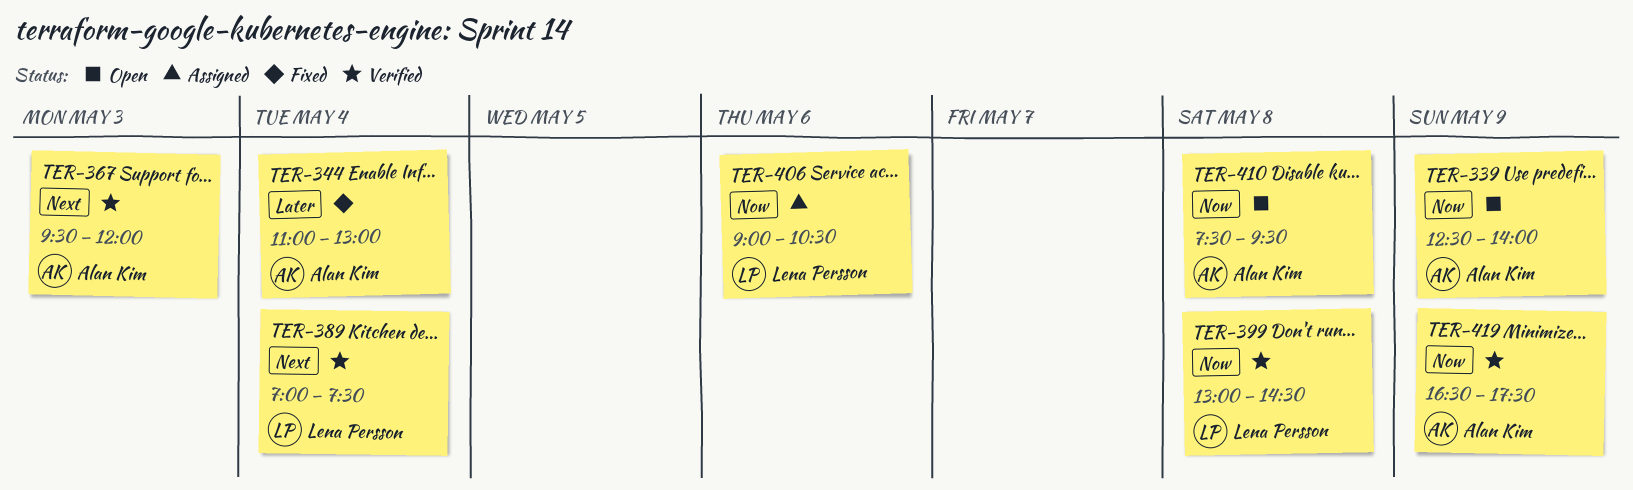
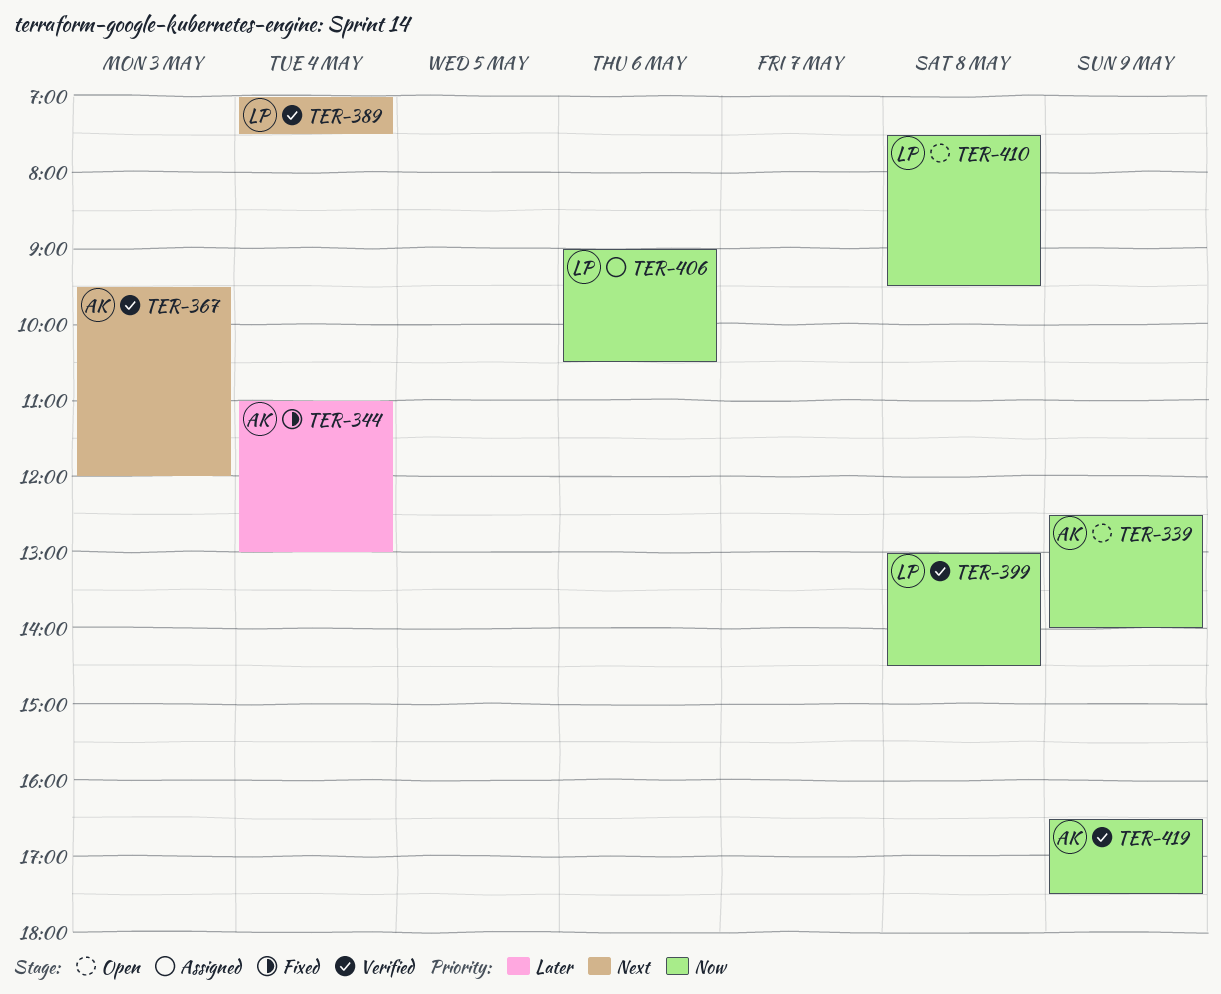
TER-410, owner: Alan Kim -> Lena Persson

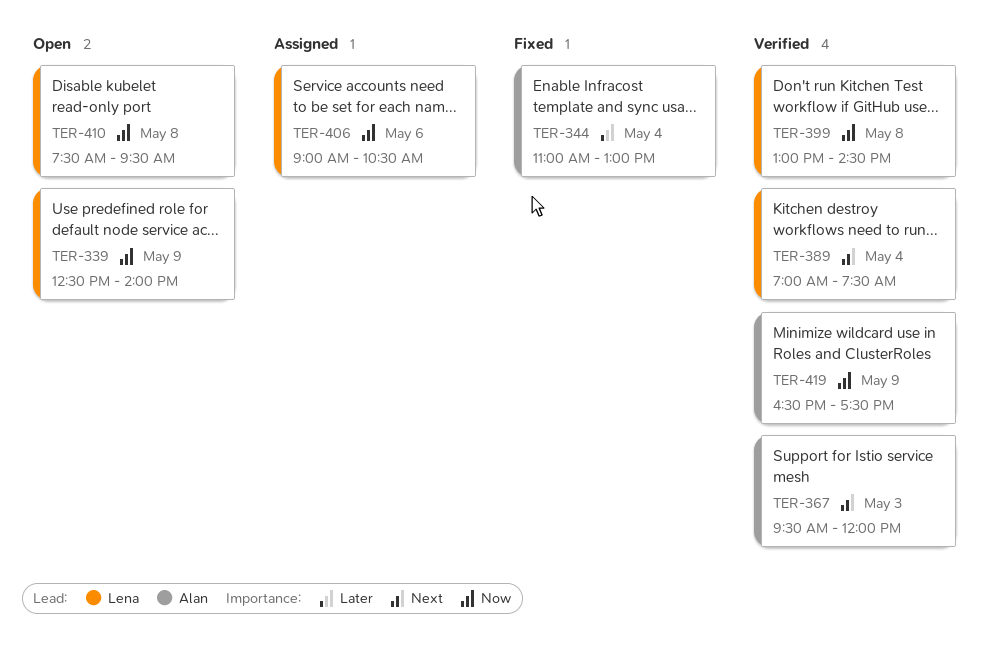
TER-339, owner: Alan -> Lena

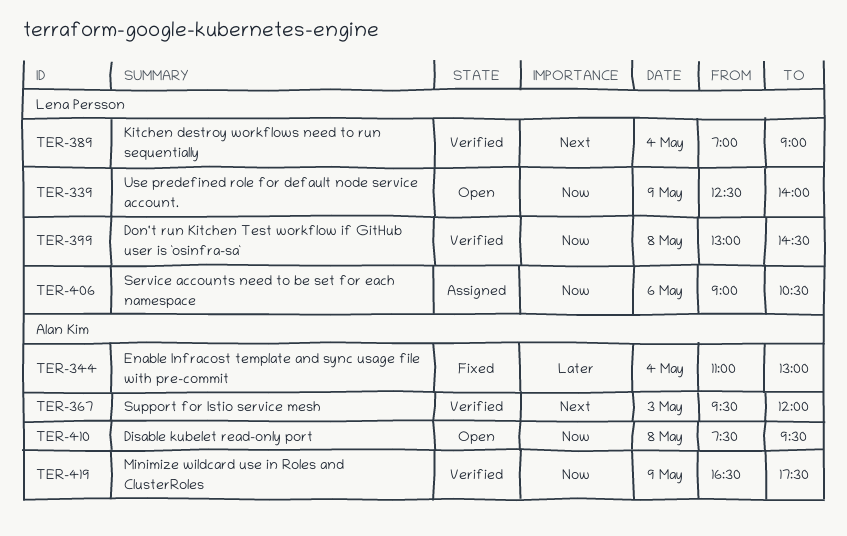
TER-389, ends: 07:30 -> 09:00
TER-410, owner: Lena Persson -> Alan Kim

